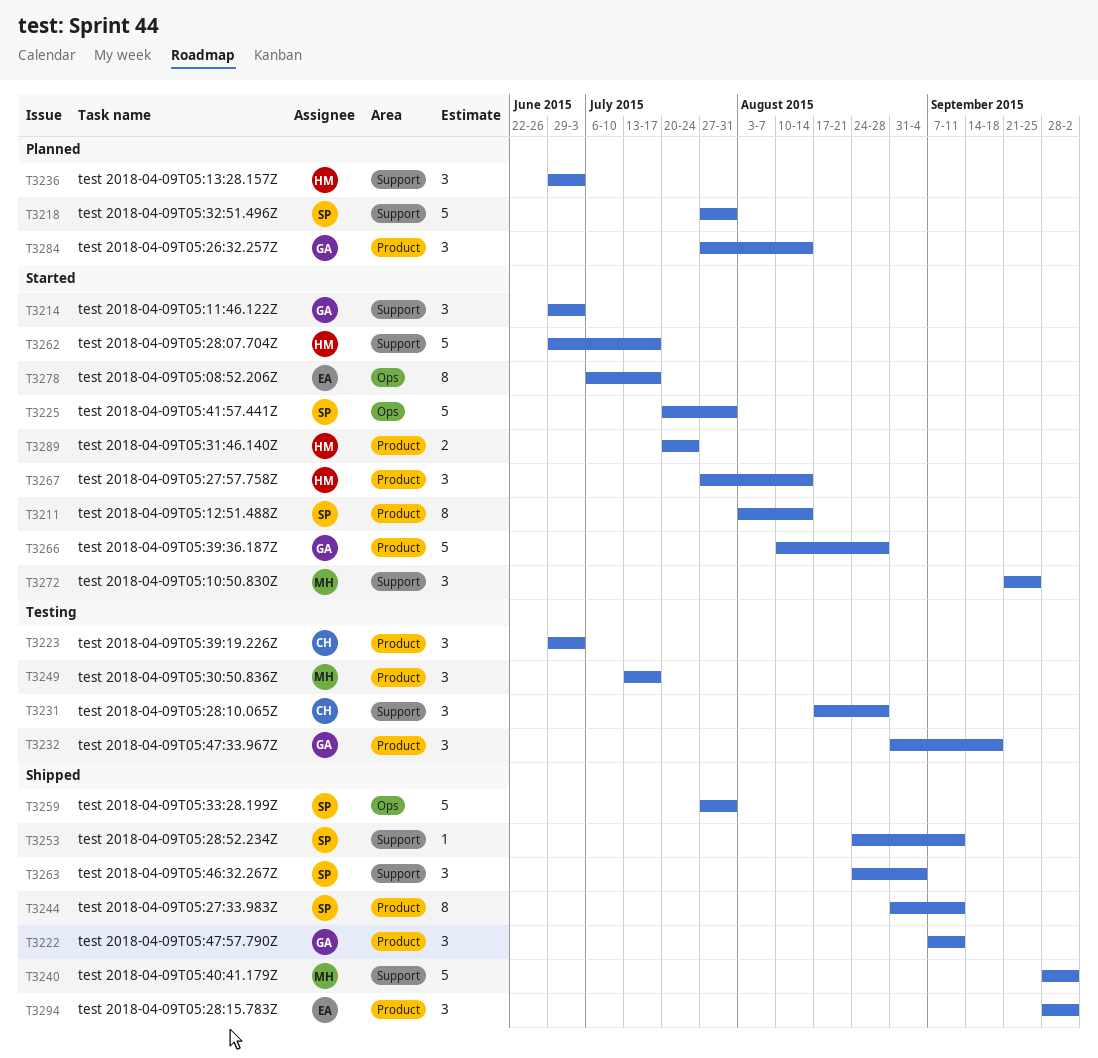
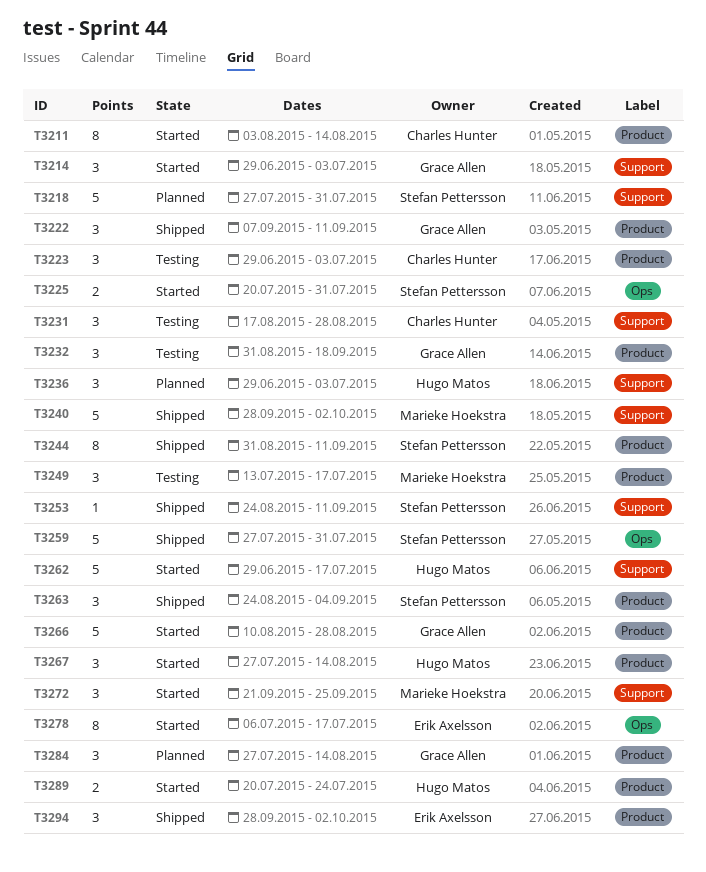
T3211, owner: Stefan Pettersson -> Charles Hunter
T3225, estimate: 5 -> 2
T3263, label: Support -> Product

